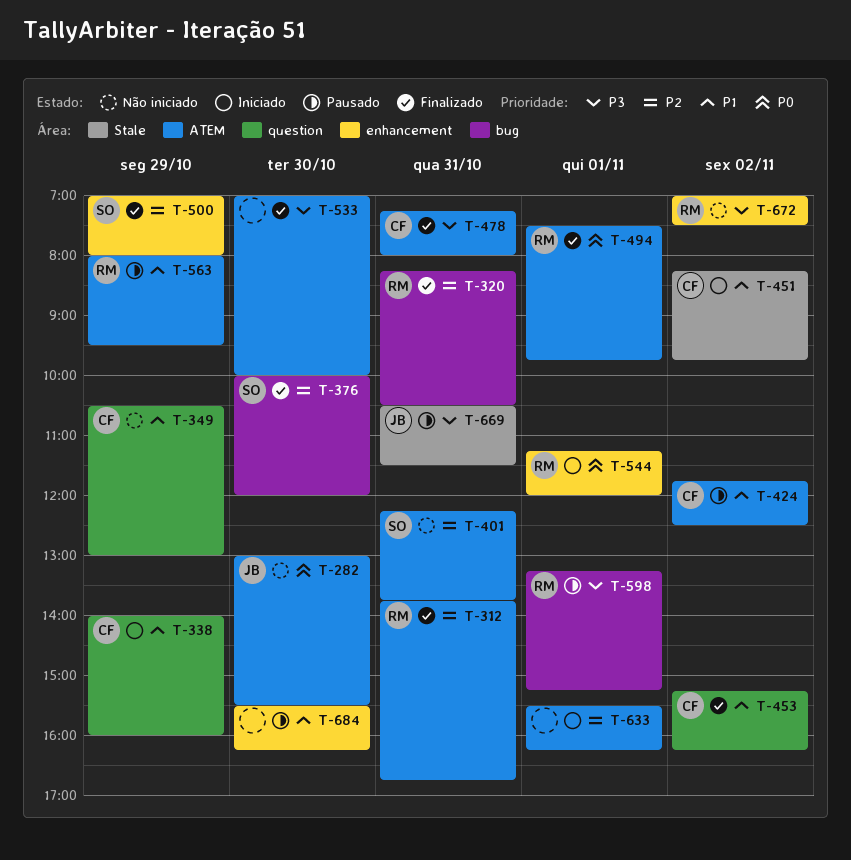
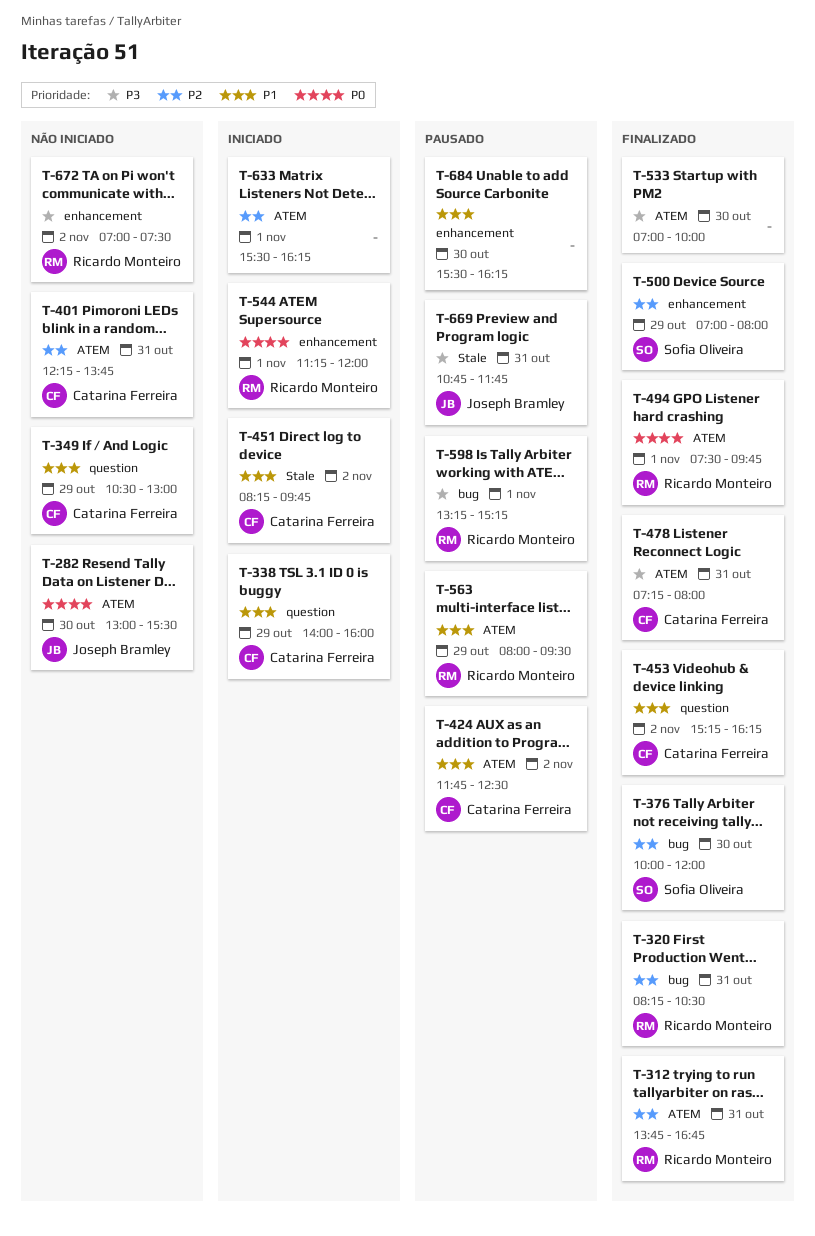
T-401, owner: Sofia Oliveira -> Catarina Ferreira
T-669, begins: 10:30 -> 10:45
T-669, ends: 11:30 -> 11:45

